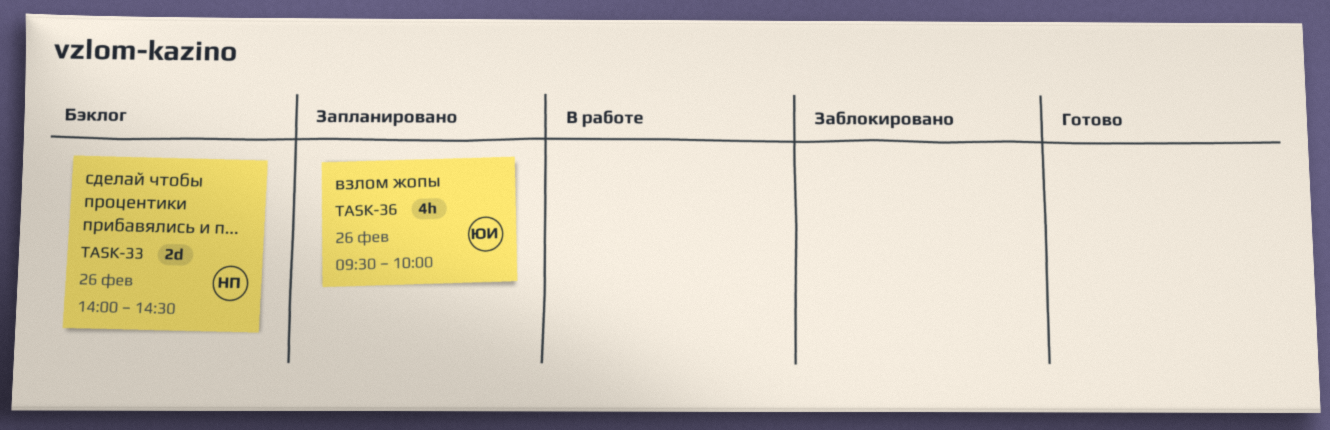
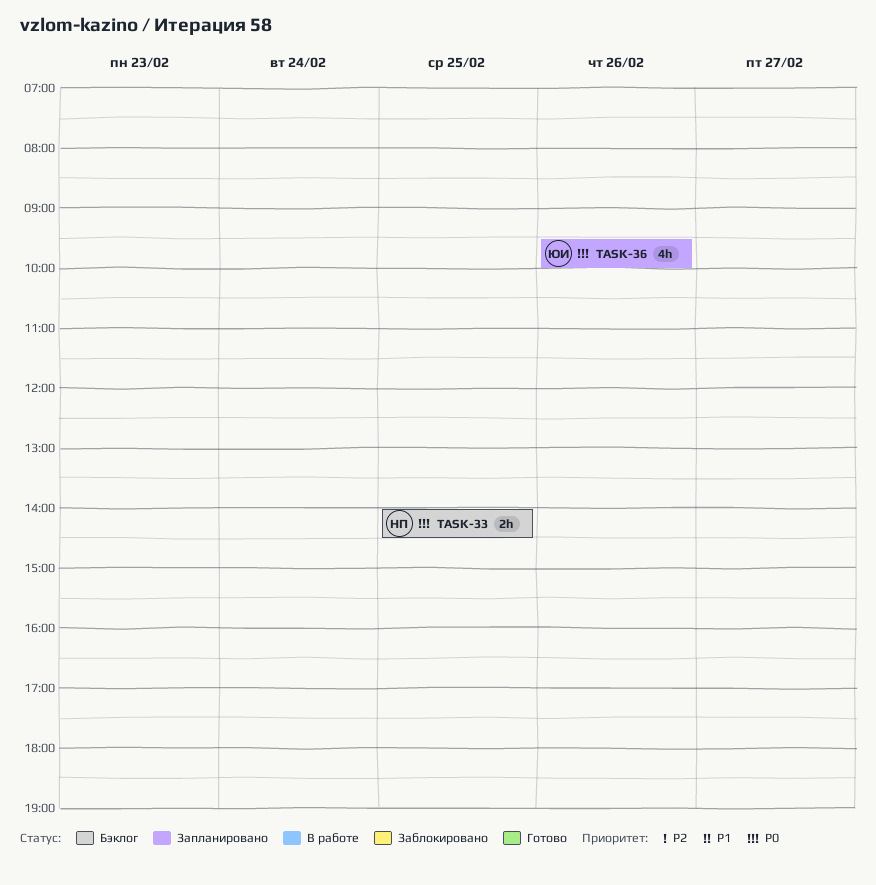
TASK-33, estimate: 2d -> 2h
TASK-33, day: Feb 26 -> Feb 25

